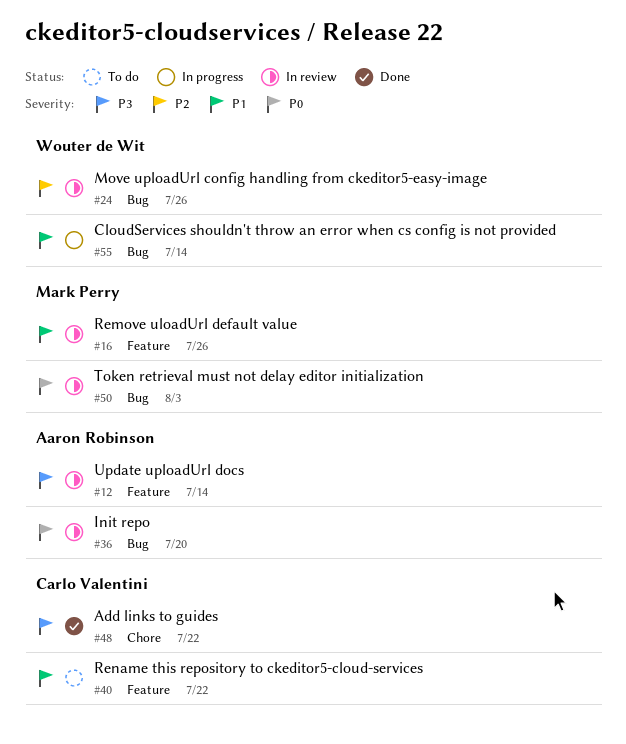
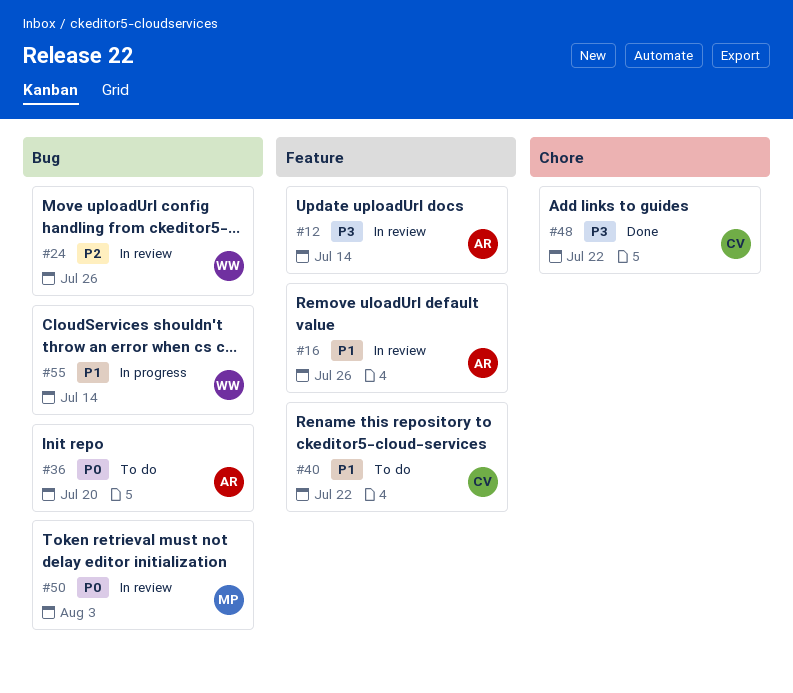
#16, owner: Mark Perry -> Aaron Robinson
#36, status: In review -> To do

